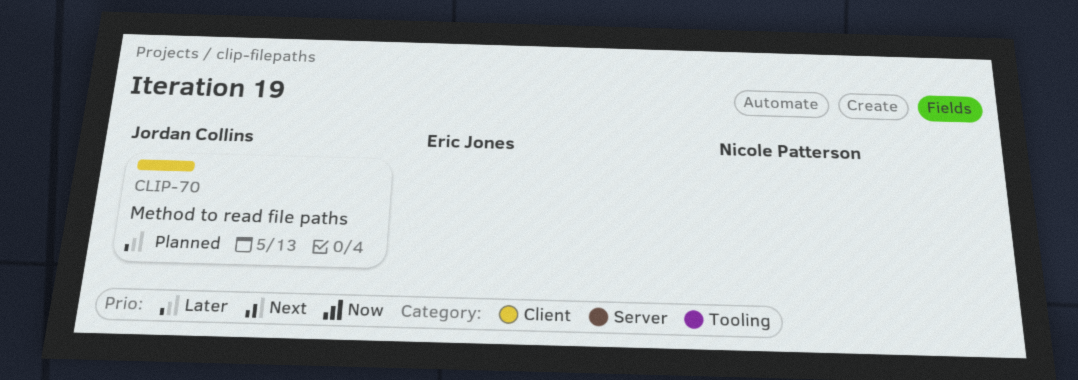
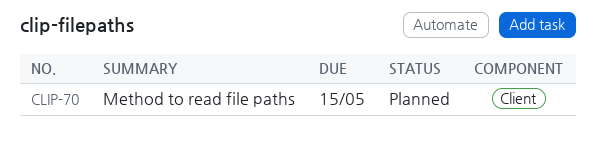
CLIP-70, due: May 13 -> May 15

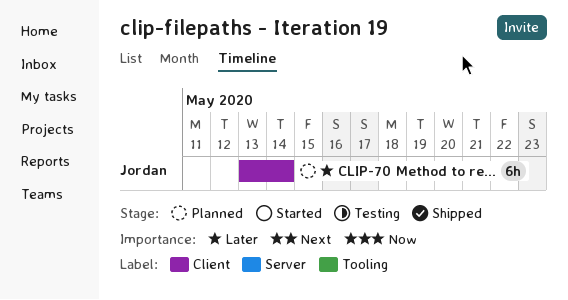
CLIP-70, due: May 15 -> May 14

